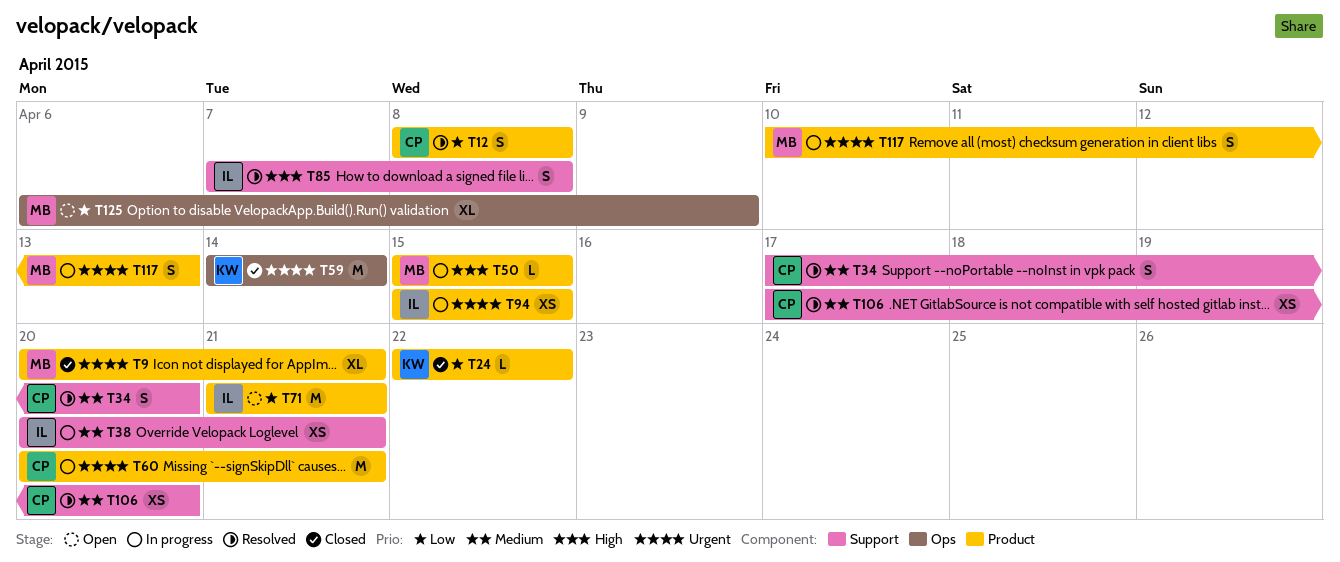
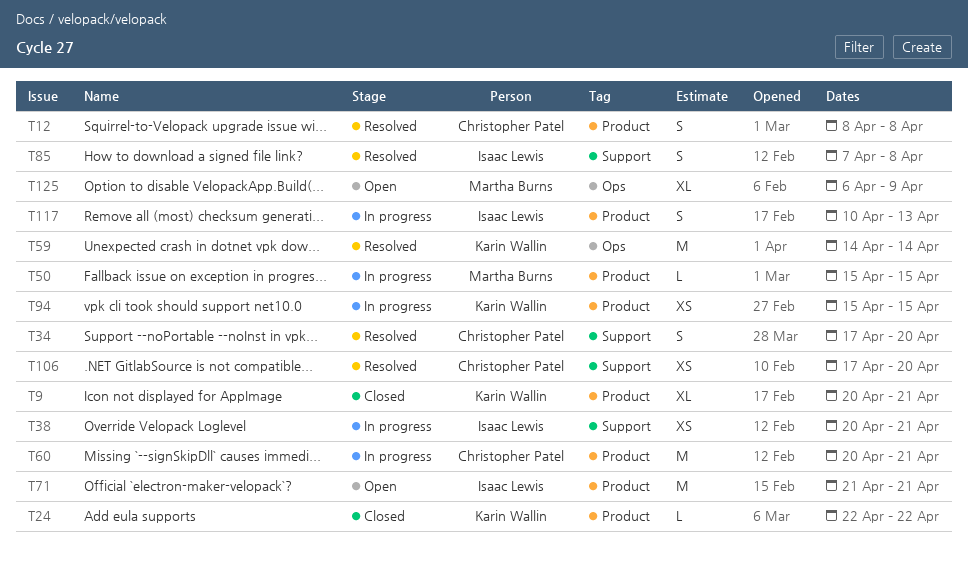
T9, owner: Martha Burns -> Karin Wallin
T59, status: Closed -> Resolved
T94, owner: Isaac Lewis -> Karin Wallin
T117, owner: Martha Burns -> Isaac Lewis

